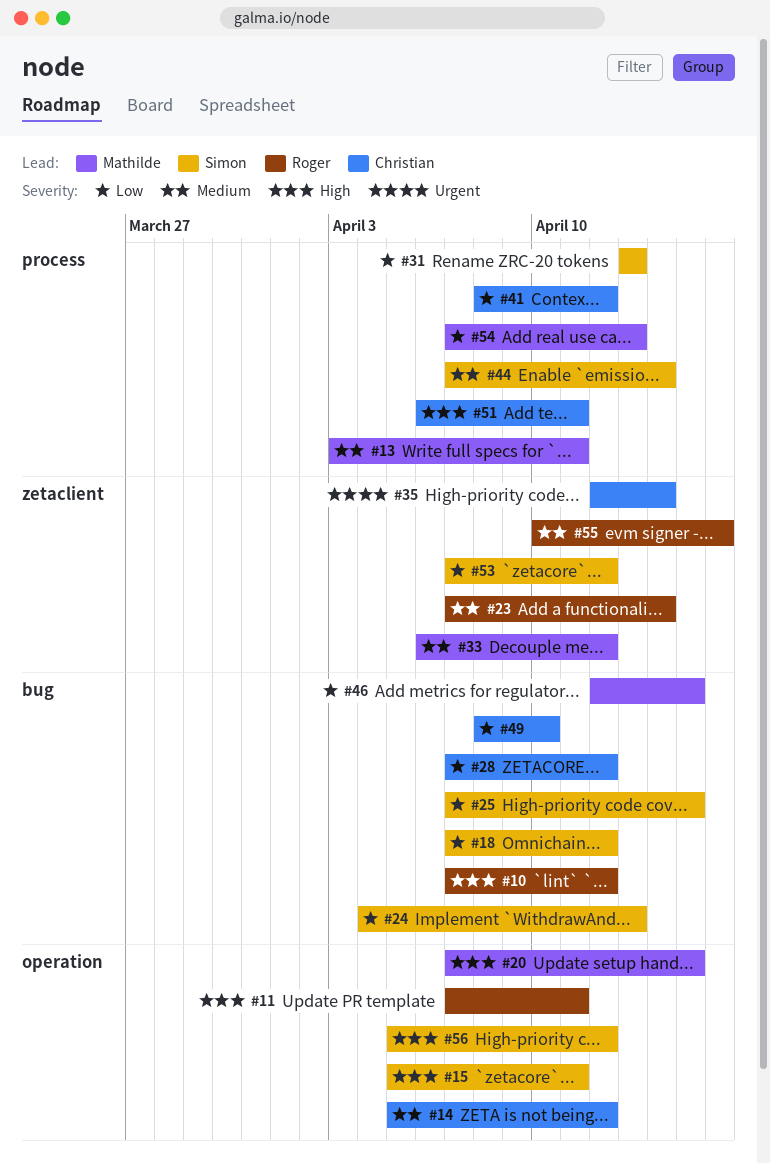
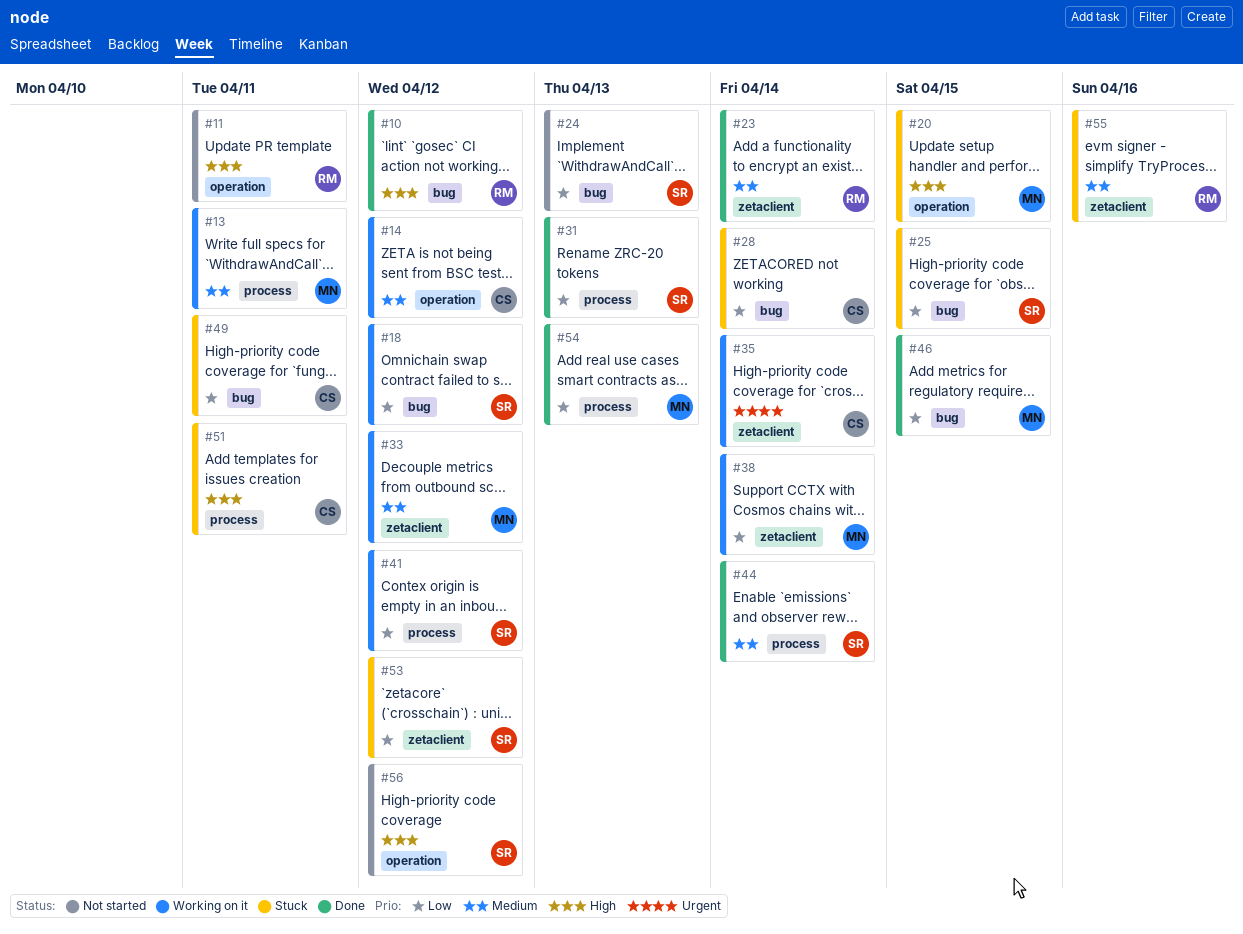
#15: present -> none
#28, due: Apr 12 -> Apr 14
#38: none -> present
#41, owner: Christian -> Simon
#49, due: Apr 10 -> Apr 11

